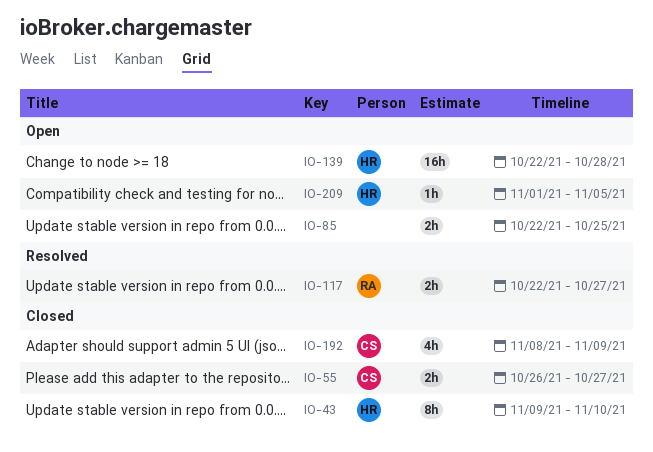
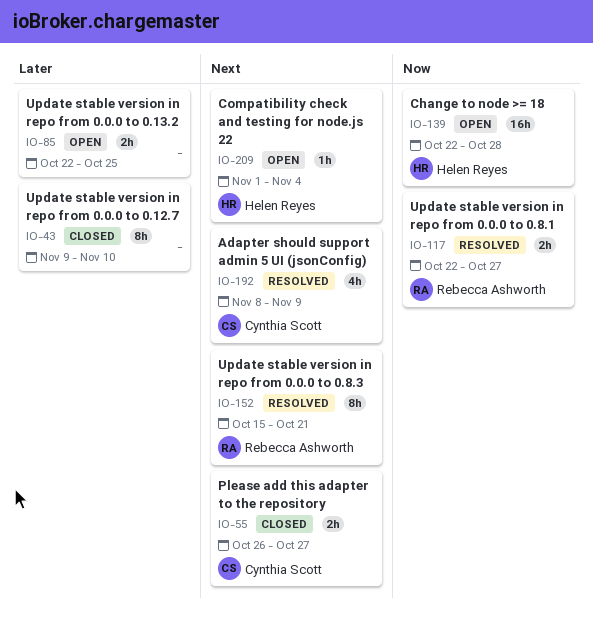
IO-43, owner: Helen Reyes -> none
IO-152: none -> present
IO-192, status: Closed -> Resolved
IO-209, due: Nov 5 -> Nov 4

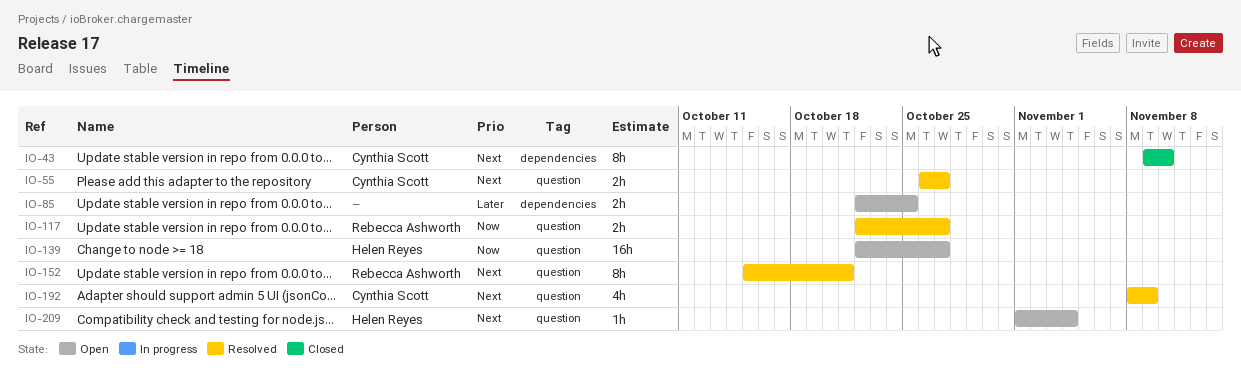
IO-43, owner: none -> Cynthia Scott
IO-43, priority: Later -> Next
IO-55, status: Closed -> Resolved
IO-139, due: Oct 28 -> Oct 27

